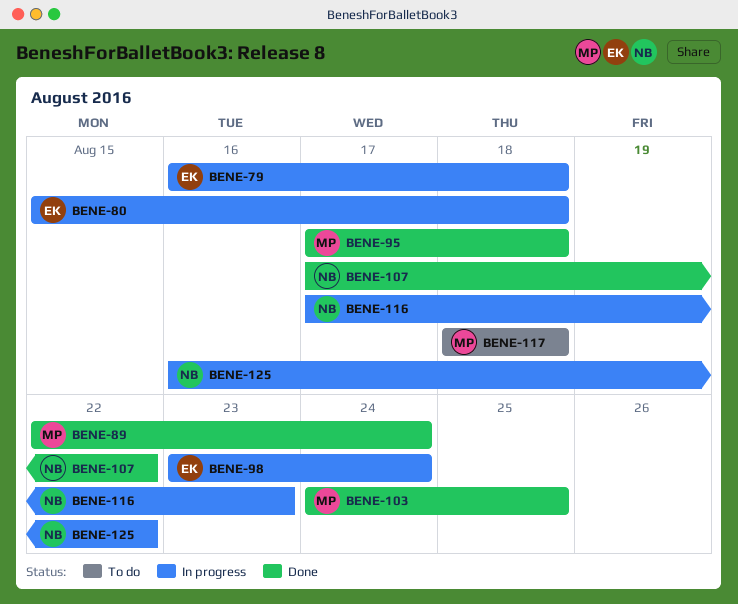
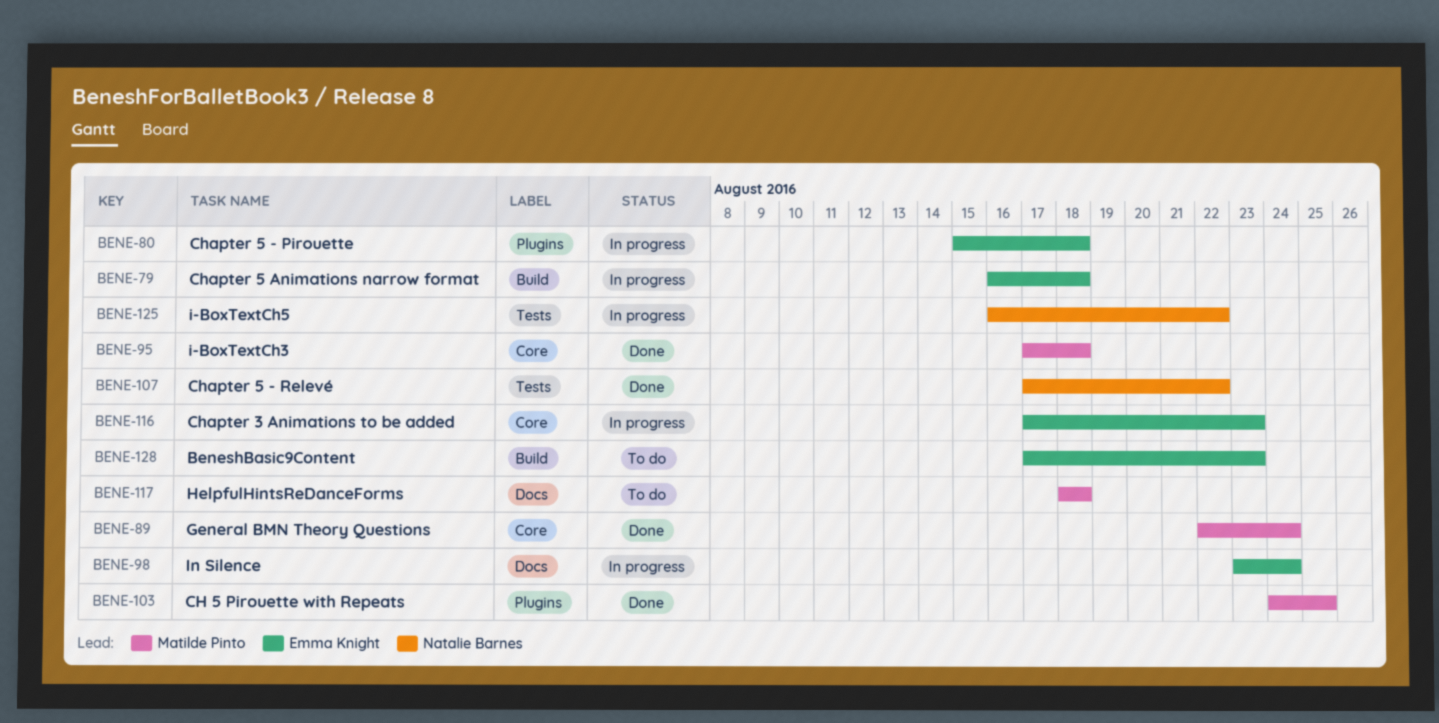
BENE-116, owner: Natalie Barnes -> Emma Knight
BENE-128: none -> present

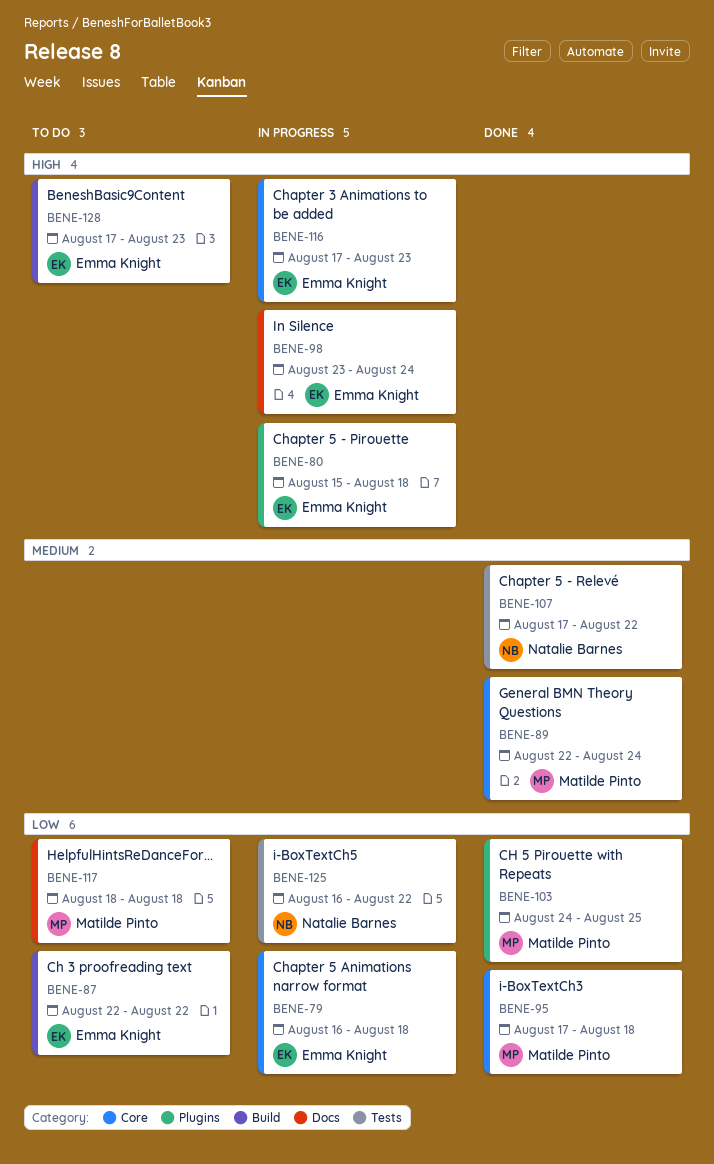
BENE-79, label: Build -> Core
BENE-87: none -> present

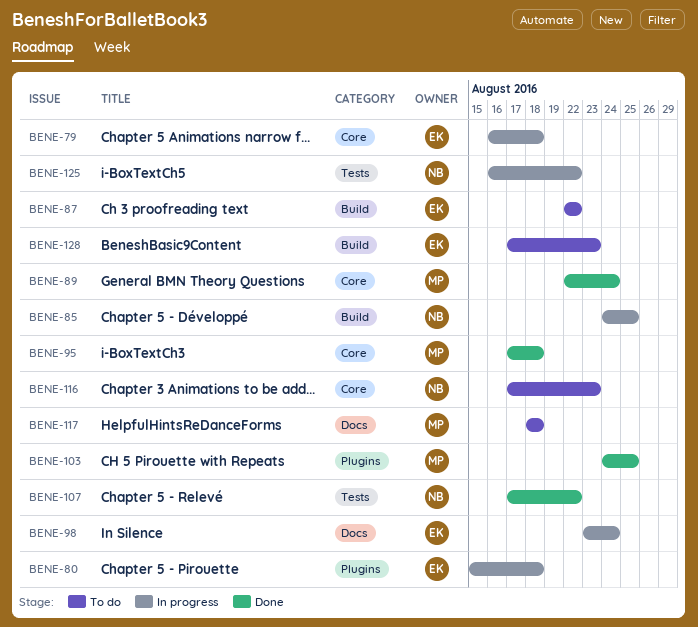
BENE-85: none -> present
BENE-116, status: In progress -> To do
BENE-116, owner: Emma Knight -> Natalie Barnes

